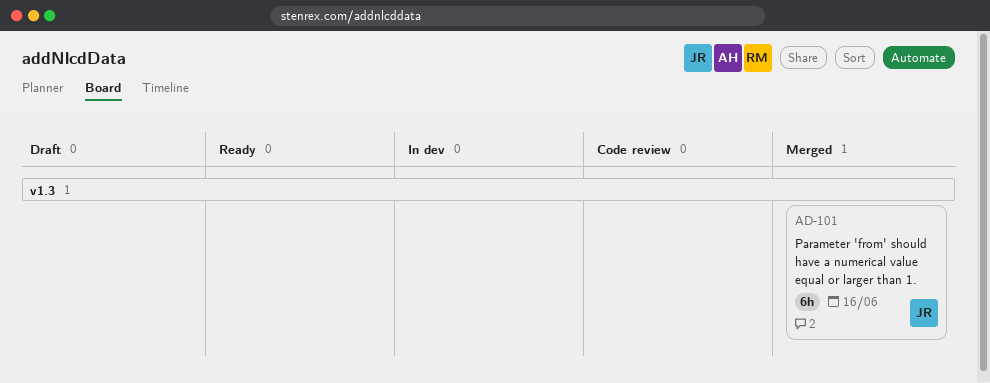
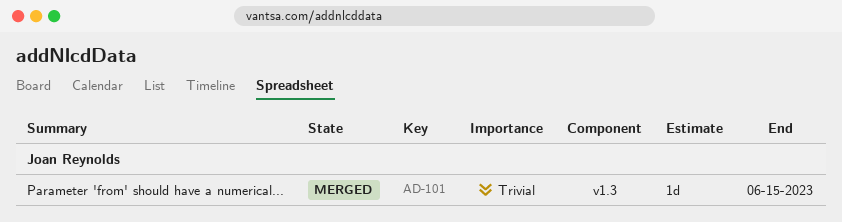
AD-101, estimate: 6h -> 1d
AD-101, due: Jun 16 -> Jun 15

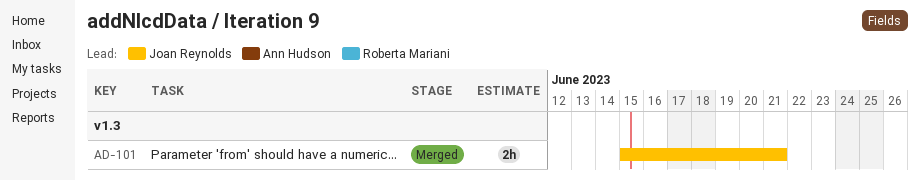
AD-101, estimate: 1d -> 2h
AD-101, due: Jun 15 -> Jun 21

